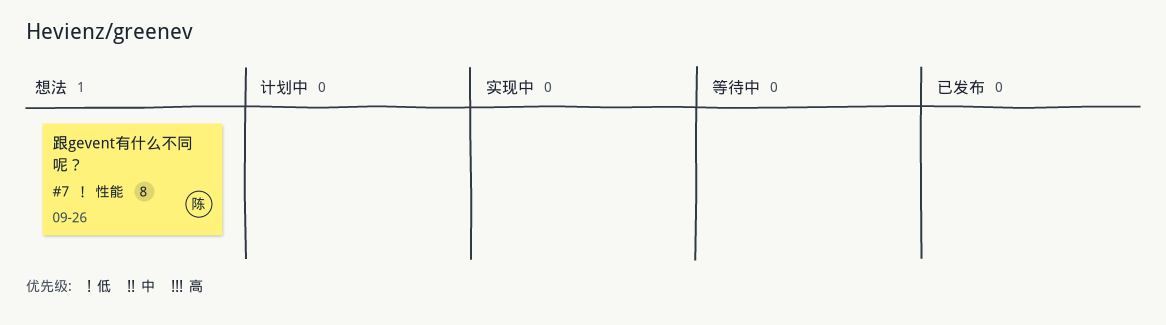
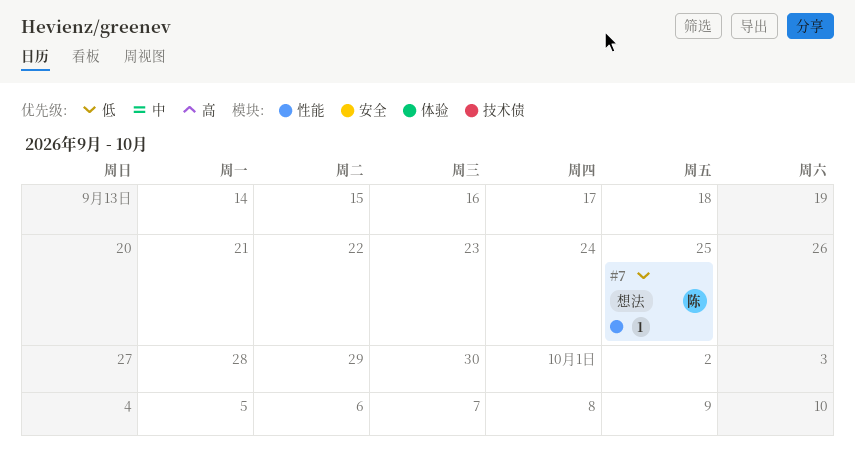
#7, estimate: 8 -> 1
#7, due: Sep 26 -> Sep 25

